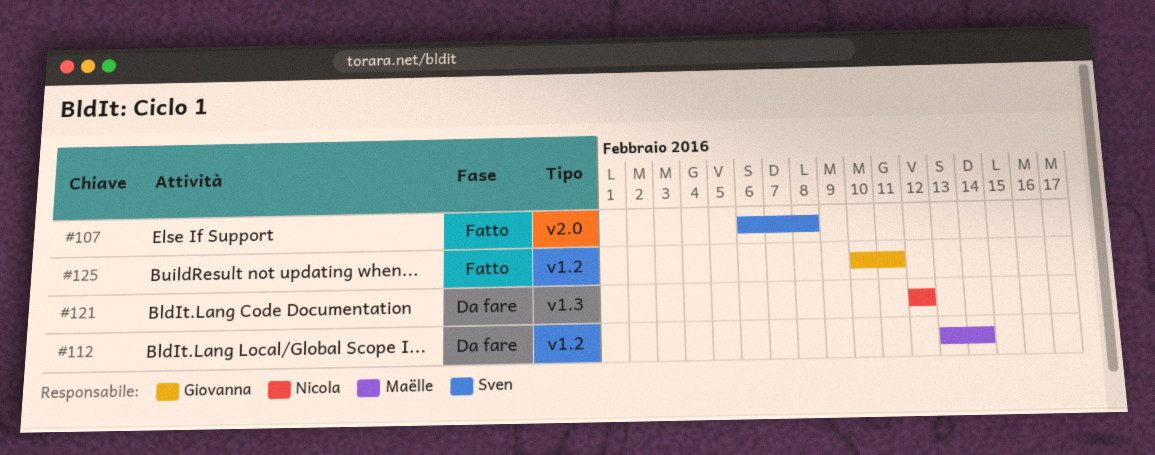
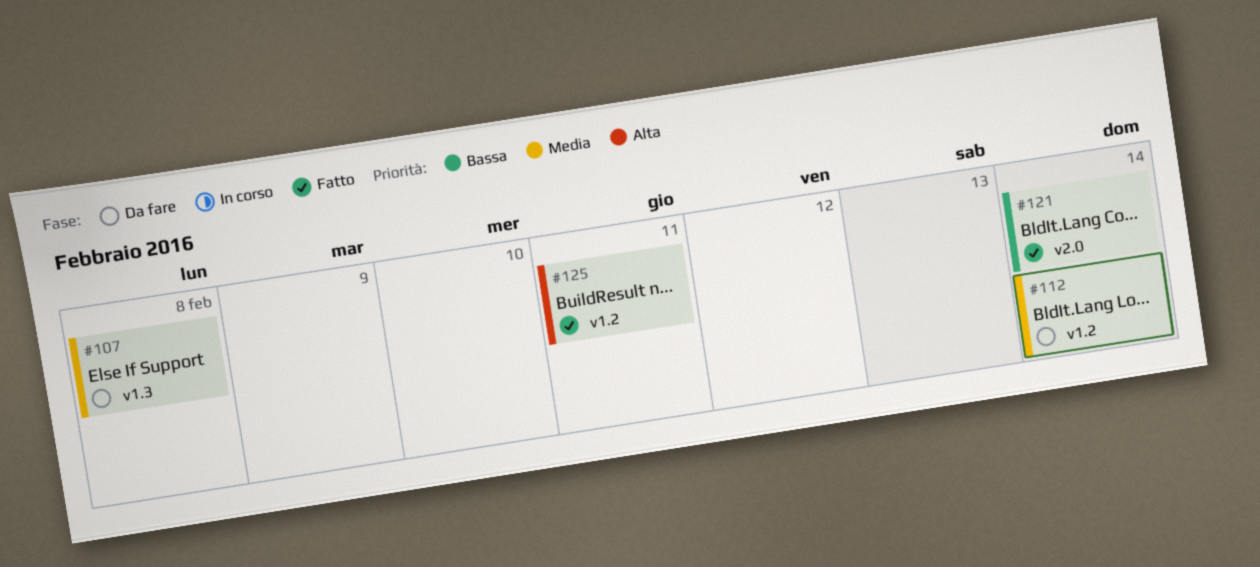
#107, status: Fatto -> Da fare
#107, label: v2.0 -> v1.3
#121, status: Da fare -> Fatto
#121, label: v1.3 -> v2.0
#121, due: Feb 12 -> Feb 14

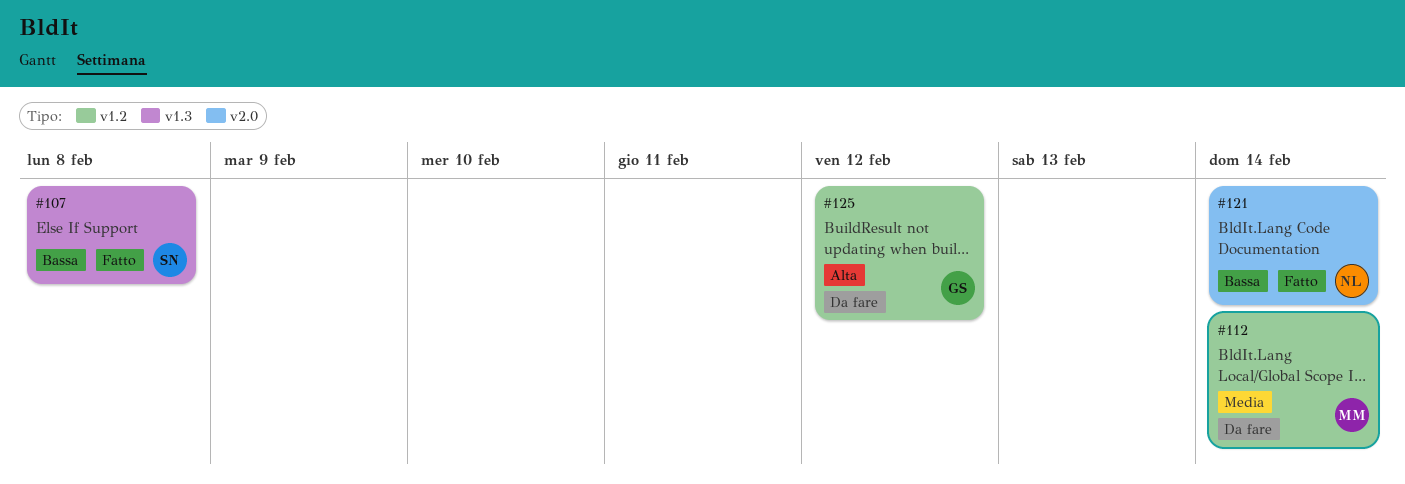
#107, status: Da fare -> Fatto
#107, priority: Media -> Bassa
#125, status: Fatto -> Da fare
#125, due: Feb 11 -> Feb 12

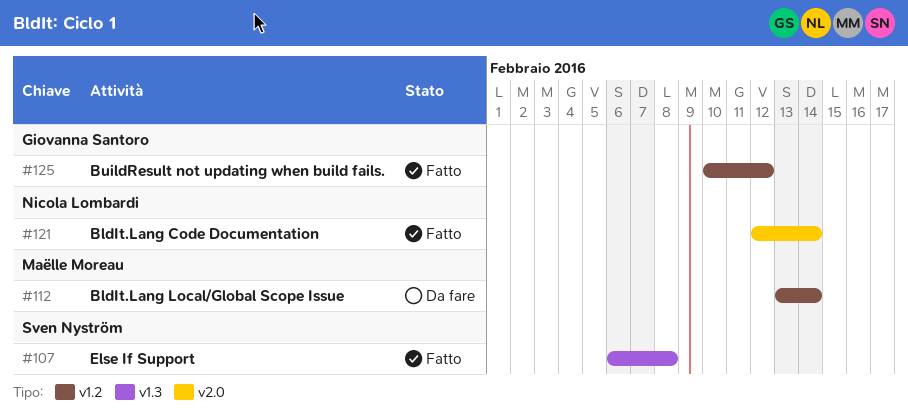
#125, status: Da fare -> Fatto

